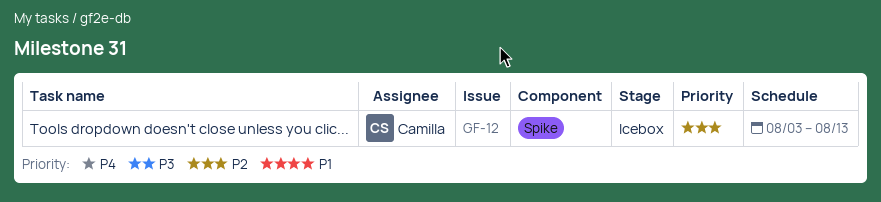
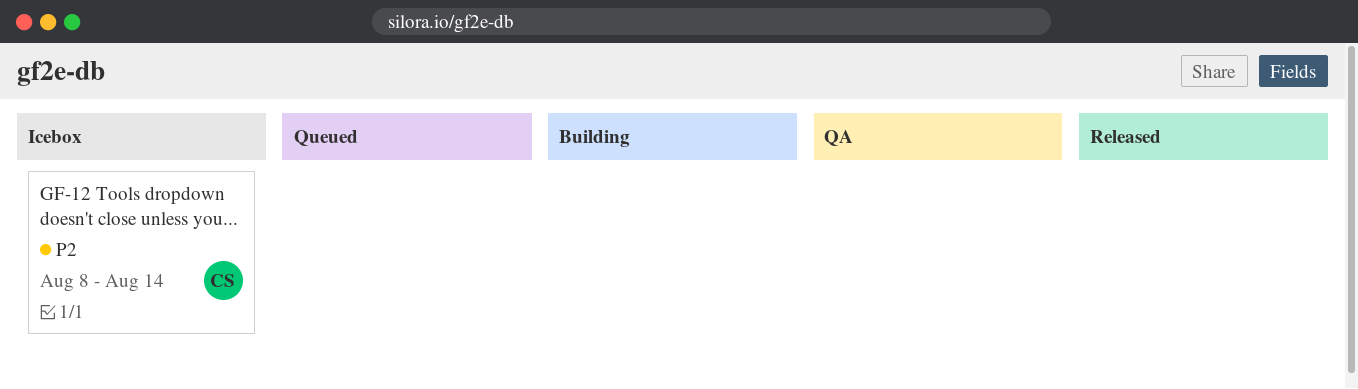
GF-12, start: Aug 3 -> Aug 8
GF-12, due: Aug 13 -> Aug 14

